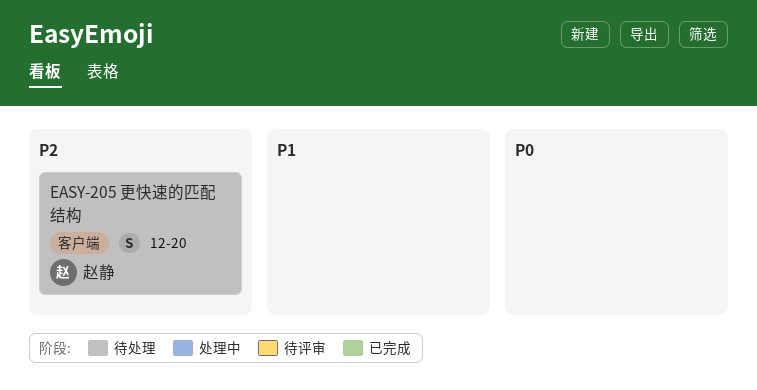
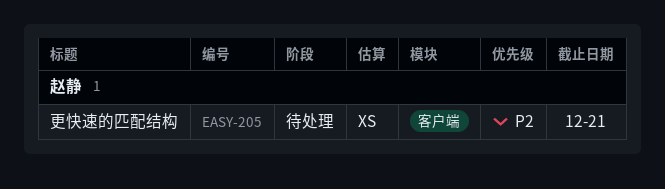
EASY-205, estimate: S -> XS
EASY-205, due: Dec 20 -> Dec 21

